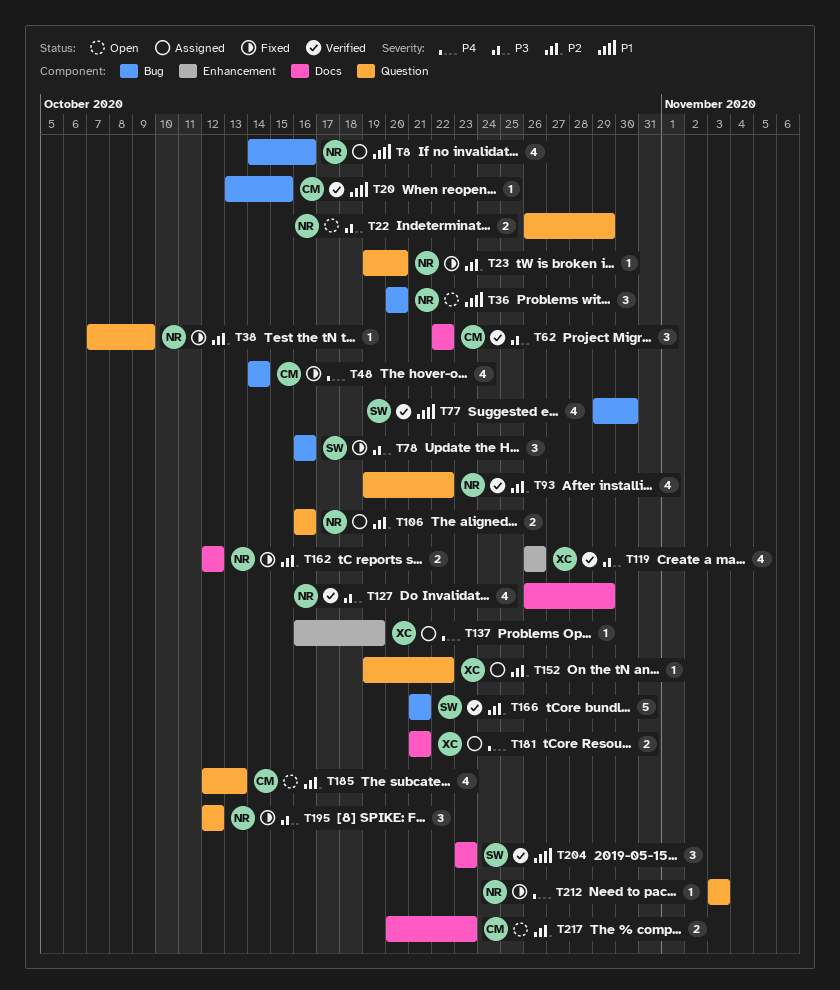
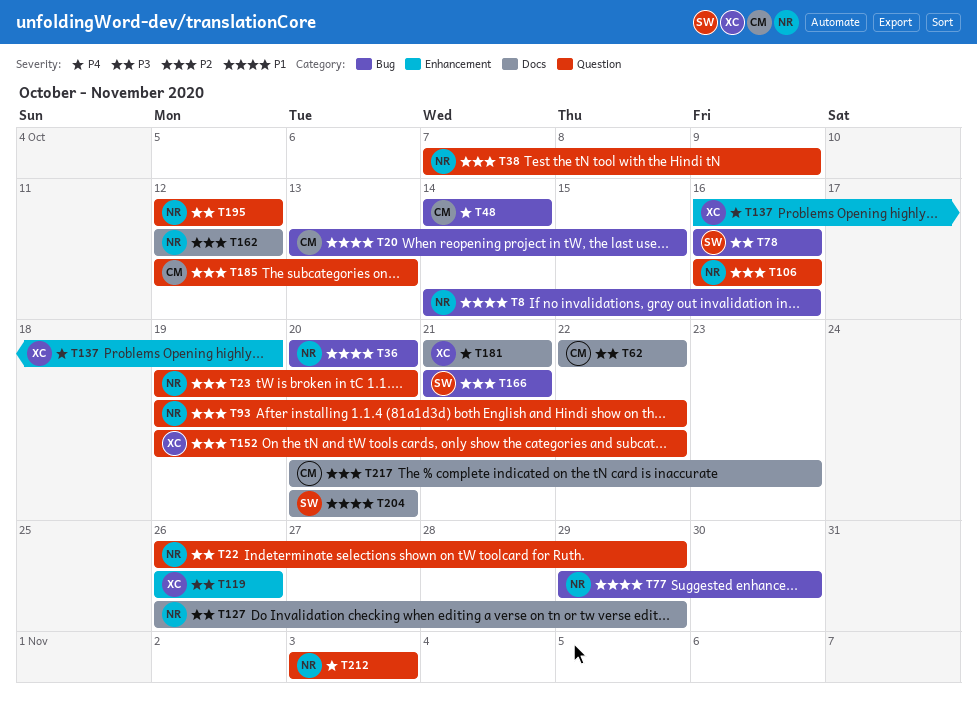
T77, owner: SW -> NR
T204, start: Oct 23 -> Oct 20
T204, due: Oct 23 -> Oct 20

